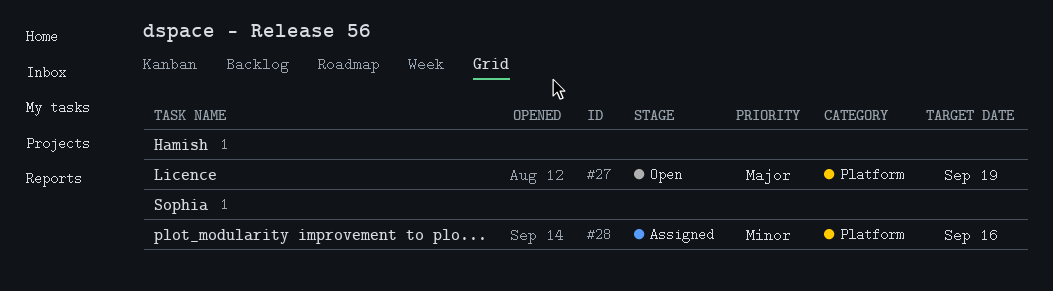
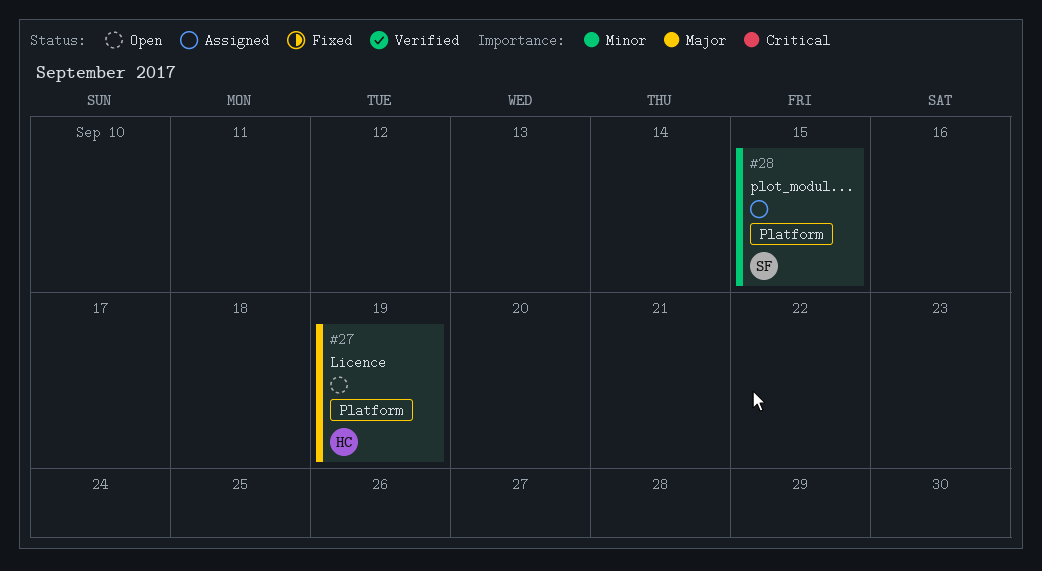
#28, due: Sep 16 -> Sep 15

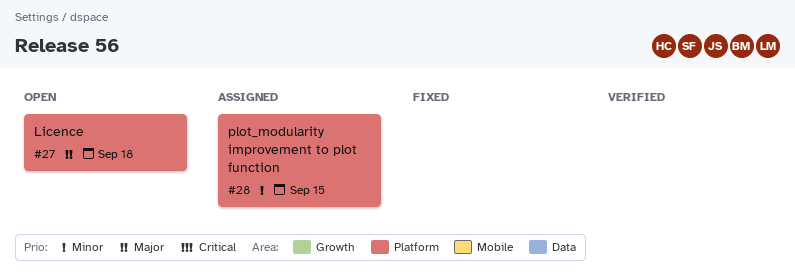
#27, due: Sep 19 -> Sep 18

